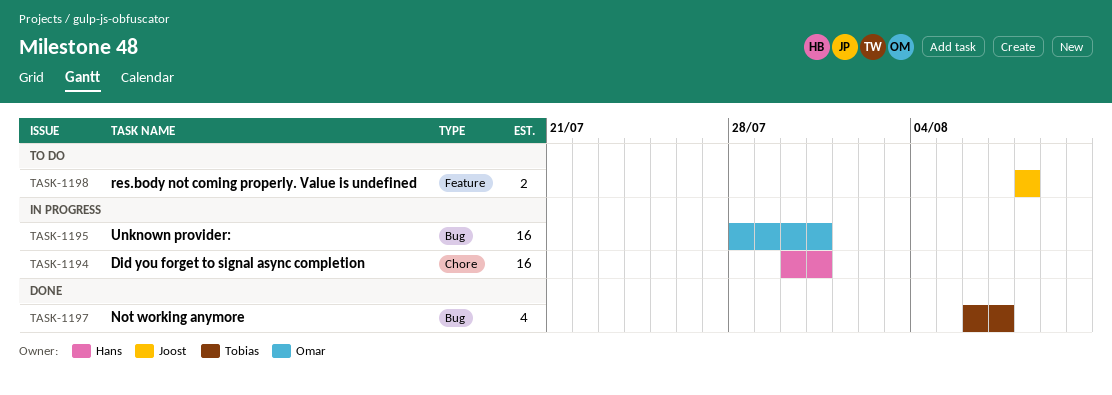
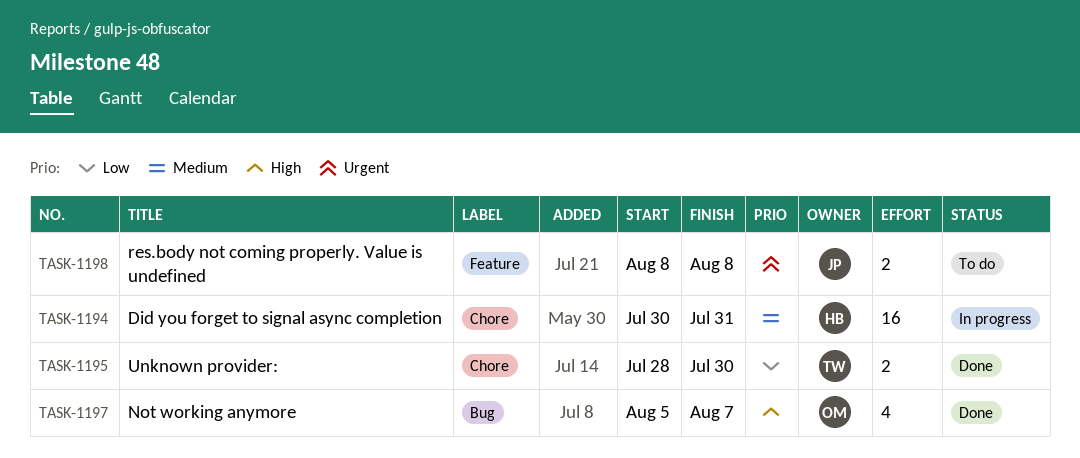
TASK-1195, status: In progress -> Done
TASK-1195, owner: Omar -> Tobias
TASK-1195, label: Bug -> Chore
TASK-1195, estimate: 16 -> 2
TASK-1195, due: Jul 31 -> Jul 30
TASK-1197, owner: Tobias -> Omar
TASK-1197, start: Aug 6 -> Aug 5

